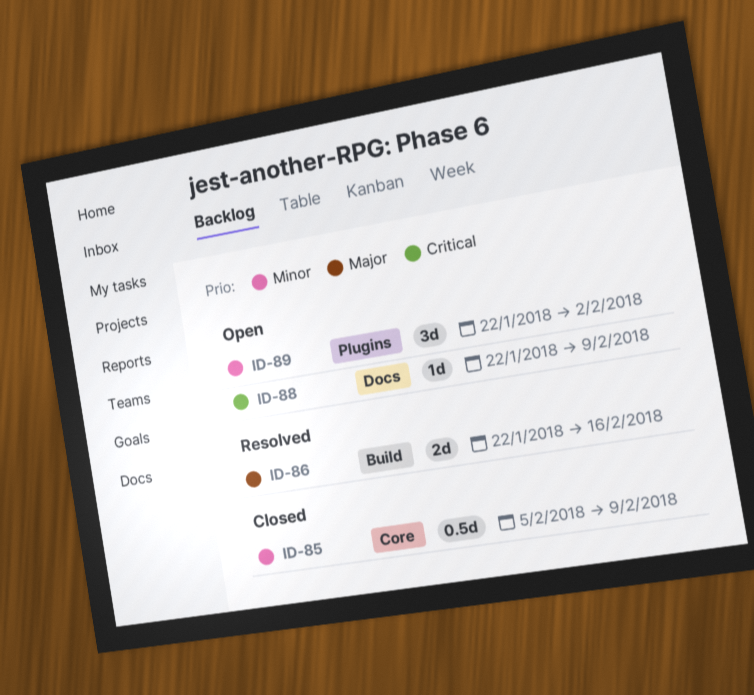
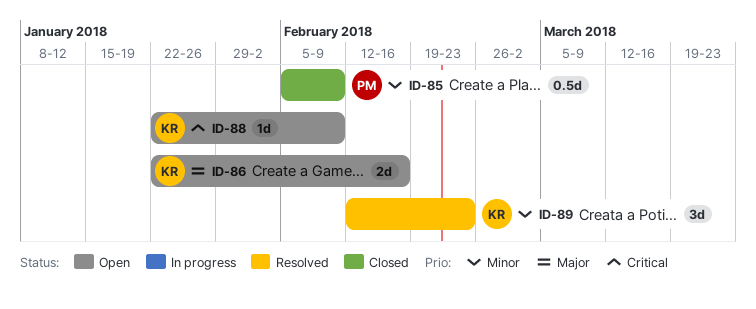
ID-86, status: Resolved -> Open
ID-89, status: Open -> Resolved
ID-89, start: Jan 22 -> Feb 12
ID-89, due: Feb 2 -> Feb 23

